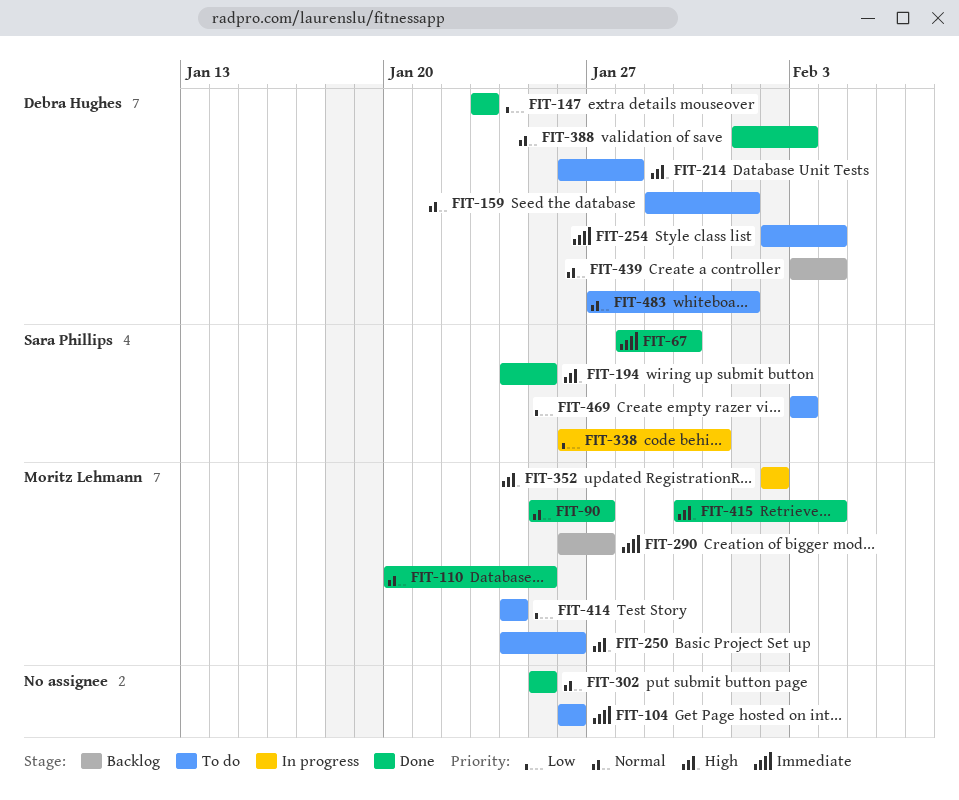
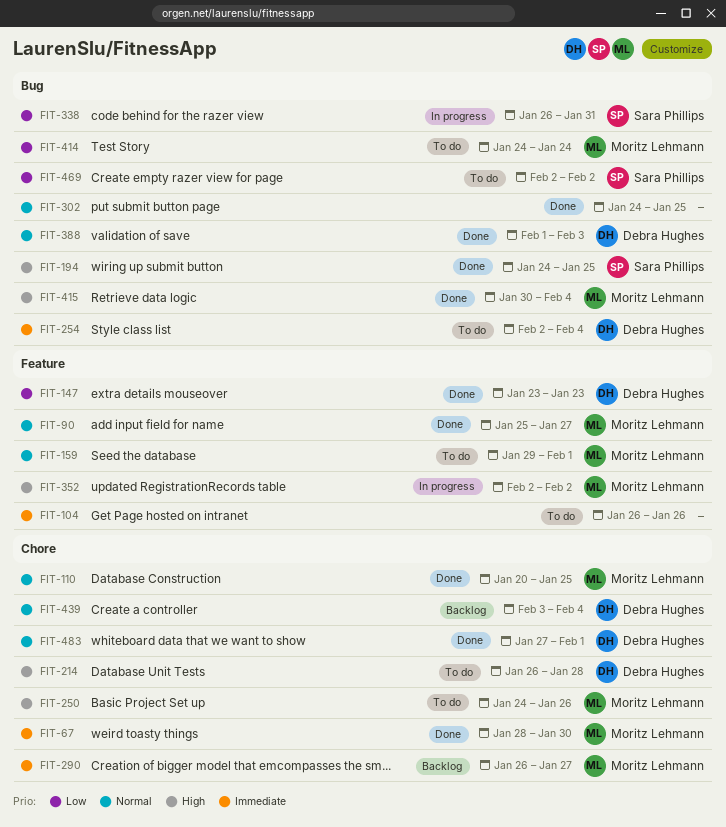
FIT-67, owner: Sara Phillips -> Moritz Lehmann
FIT-159, owner: Debra Hughes -> Moritz Lehmann
FIT-302, start: Jan 25 -> Jan 24
FIT-469, start: Feb 3 -> Feb 2
FIT-469, due: Feb 3 -> Feb 2
FIT-483, status: To do -> Done

